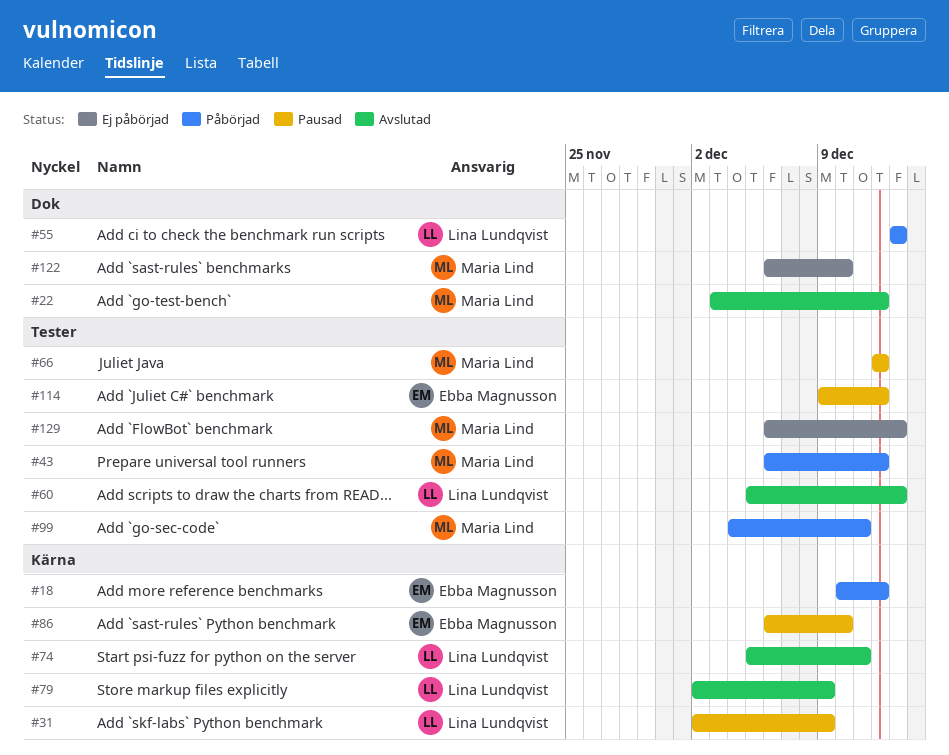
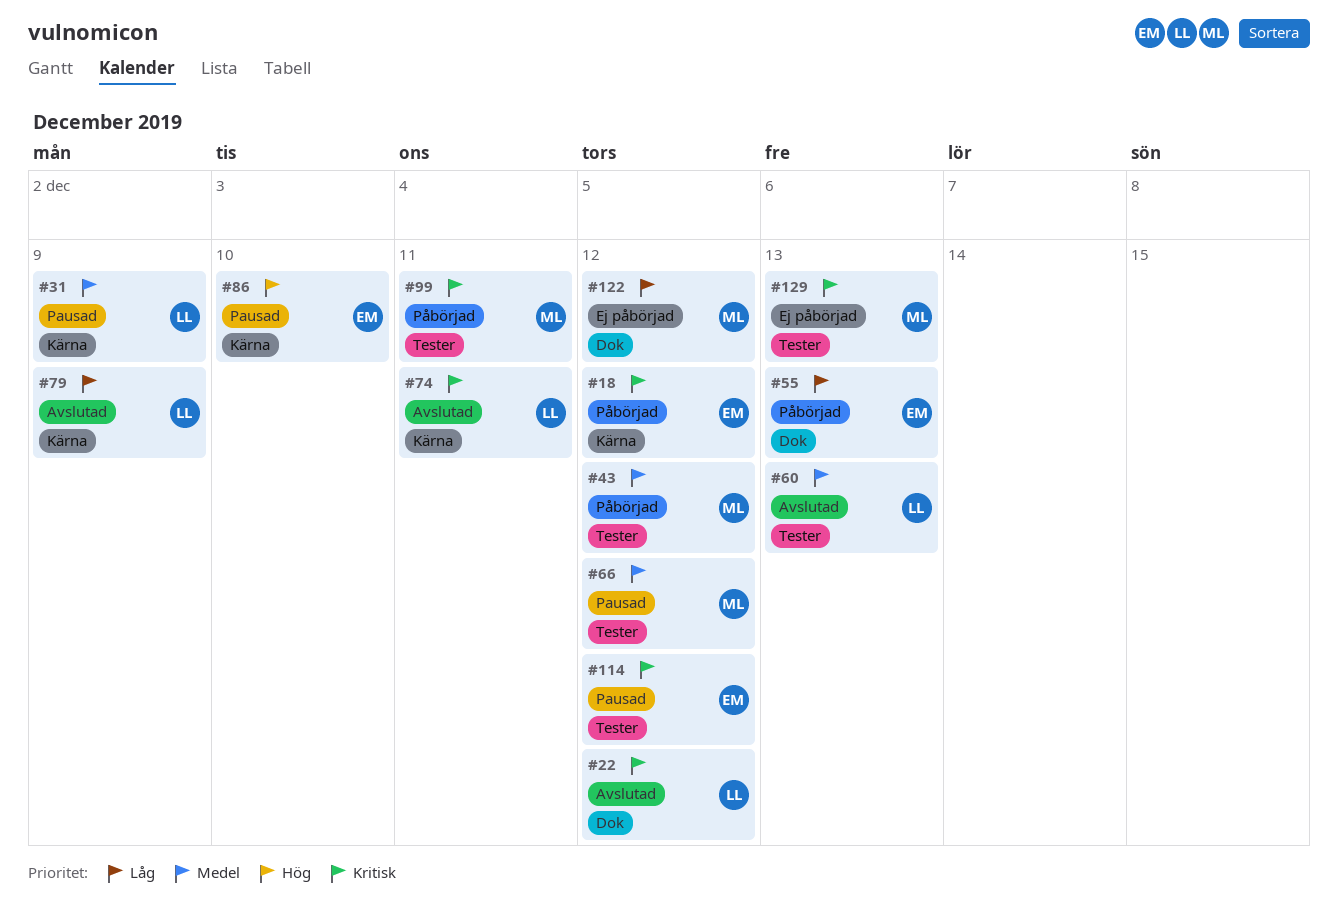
#22, owner: Maria Lind -> Lina Lundqvist
#55, owner: Lina Lundqvist -> Ebba Magnusson
#122, due: Dec 10 -> Dec 12

